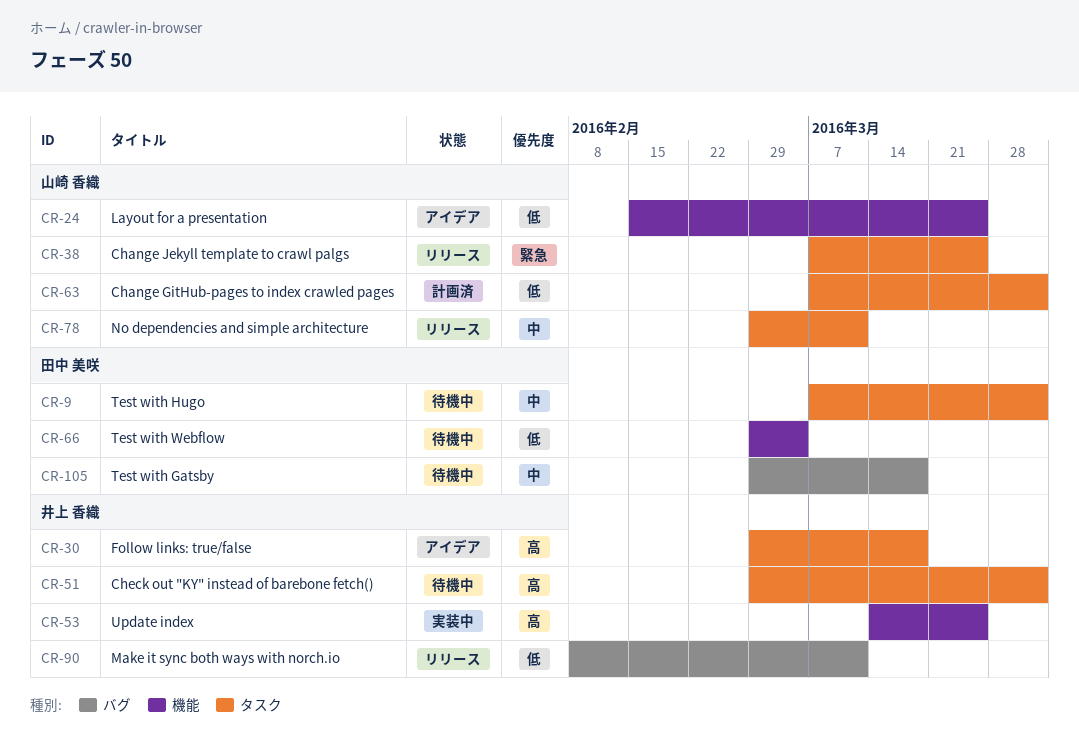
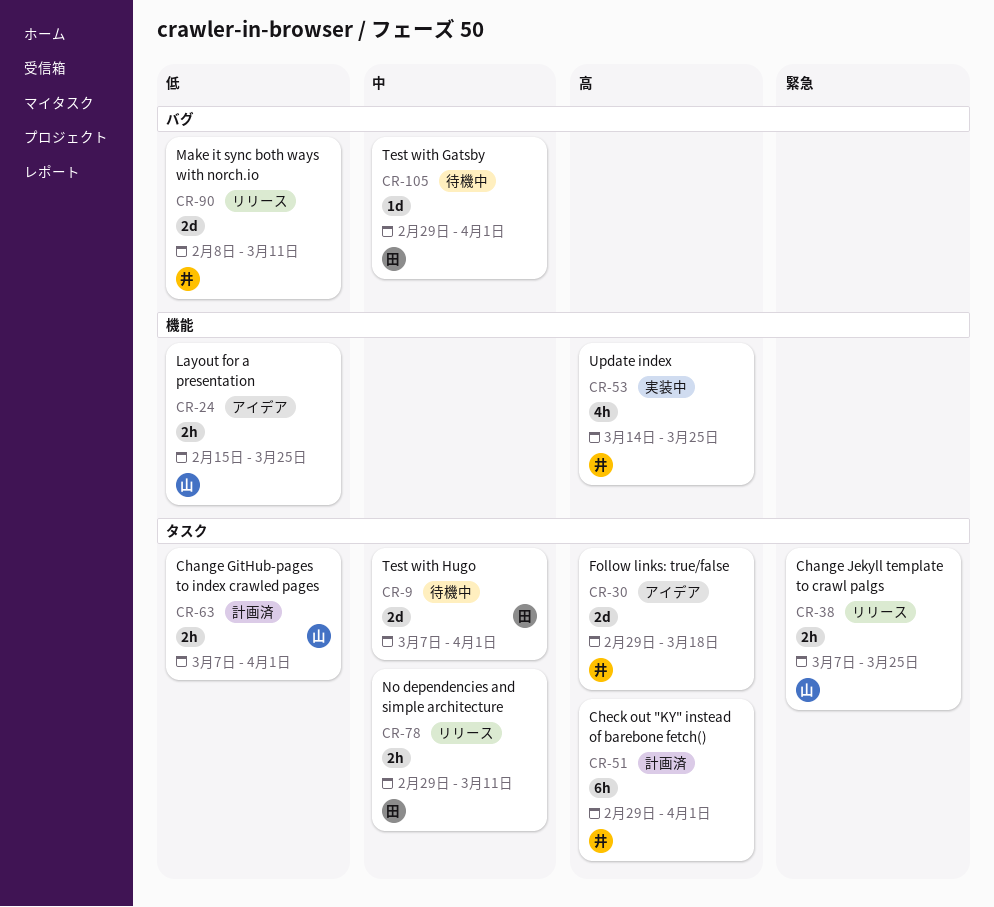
CR-51, status: 待機中 -> 計画済
CR-66: present -> none
CR-78, owner: 山崎 香織 -> 田中 美咲
CR-105, due: Mar 18 -> Apr 1

